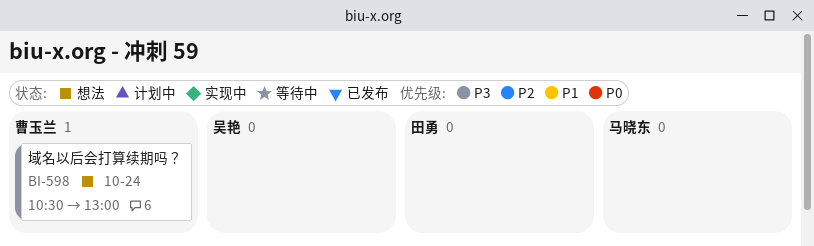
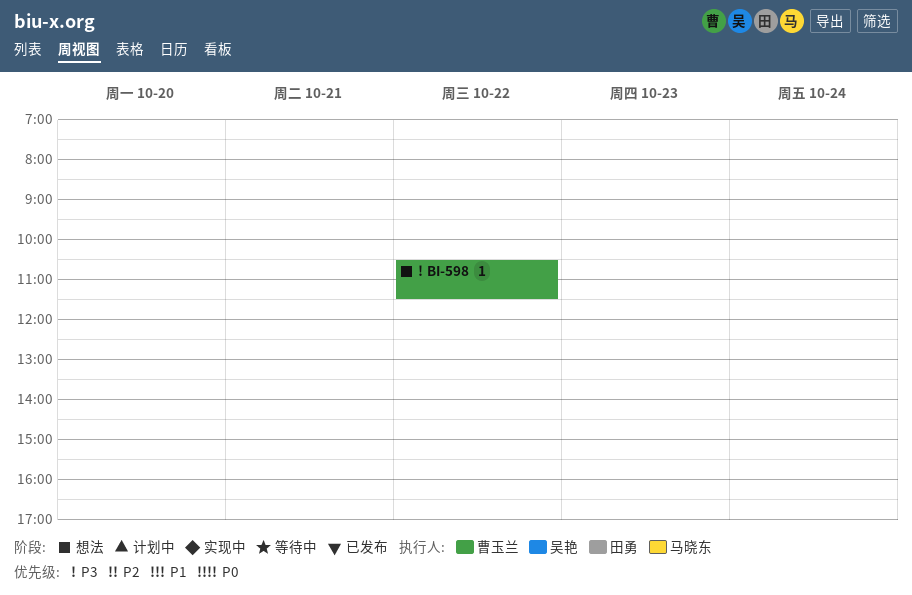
BI-598, day: Oct 24 -> Oct 22
BI-598, ends: 13:00 -> 11:30

